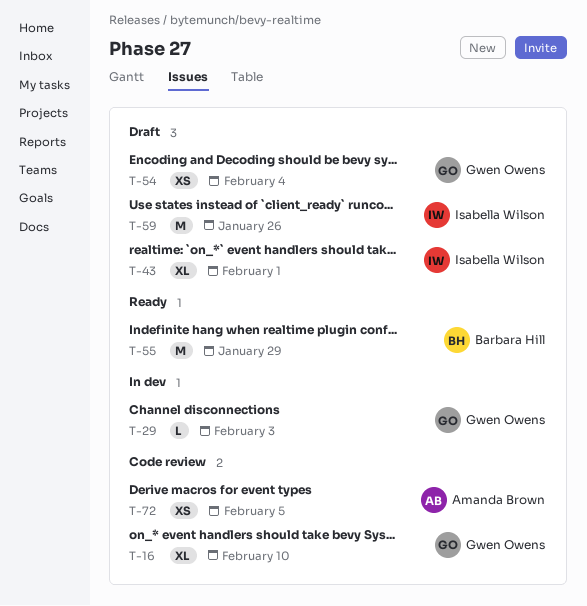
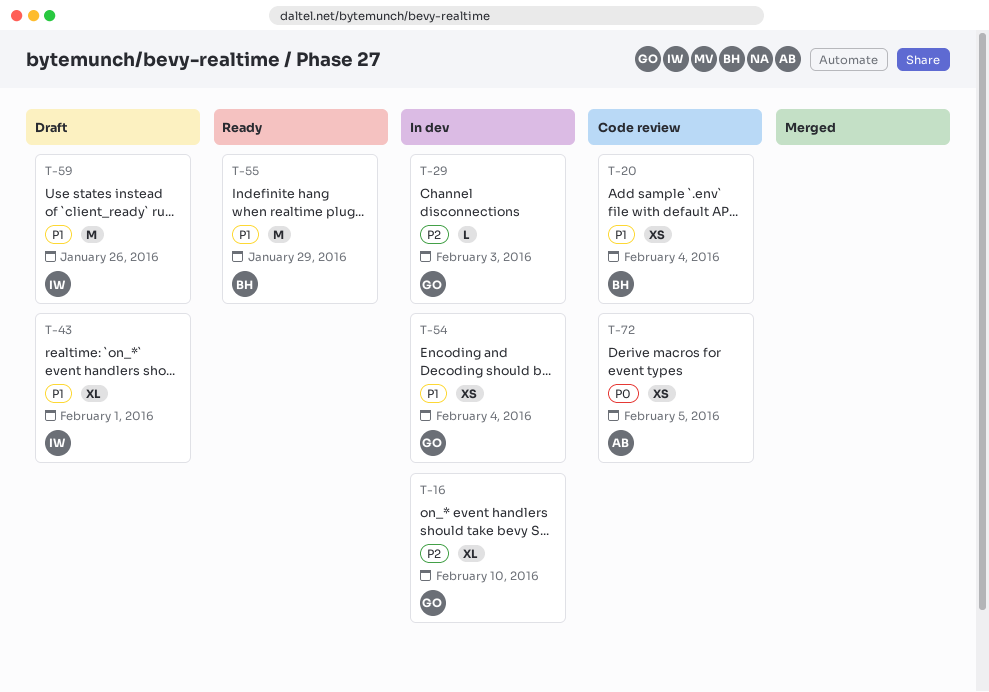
T-16, status: Code review -> In dev
T-20: none -> present
T-54, status: Draft -> In dev

